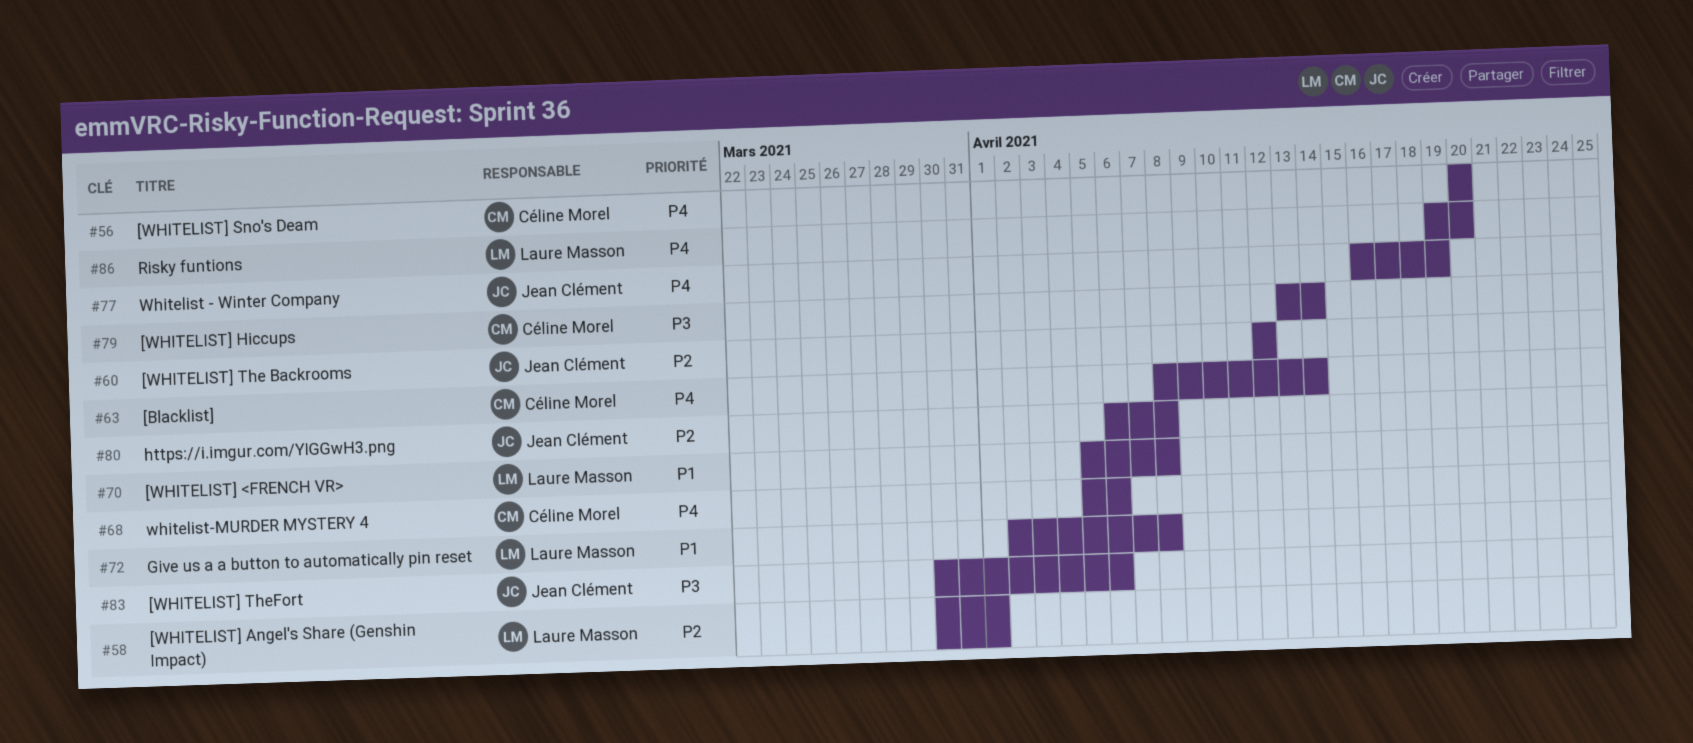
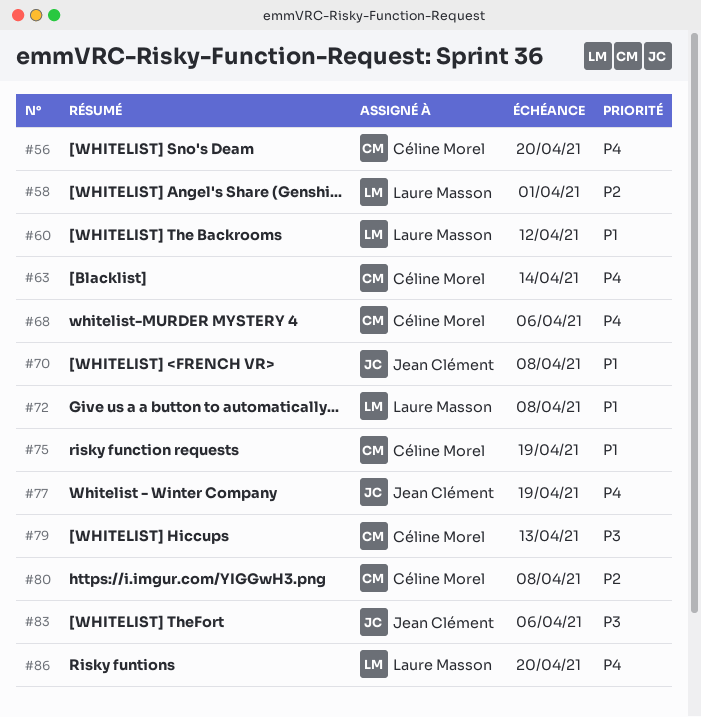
#60, owner: Jean Clément -> Laure Masson
#60, priority: P2 -> P1
#70, owner: Laure Masson -> Jean Clément
#75: none -> present
#79, due: Apr 14 -> Apr 13
#80, owner: Jean Clément -> Céline Morel

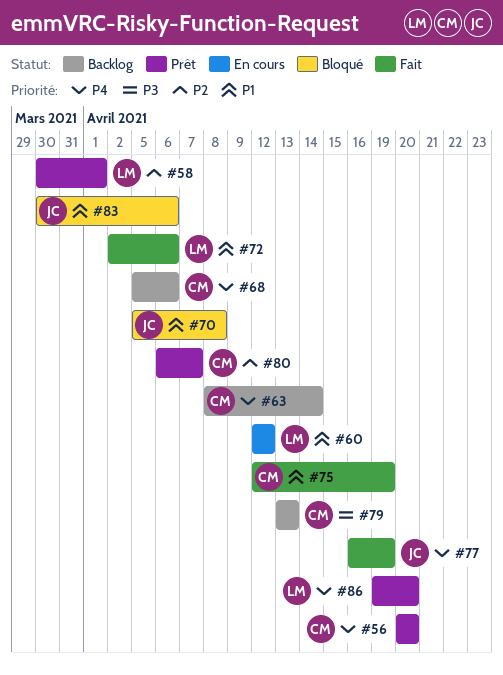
#72, due: Apr 8 -> Apr 6
#80, due: Apr 8 -> Apr 7
#83, priority: P3 -> P1

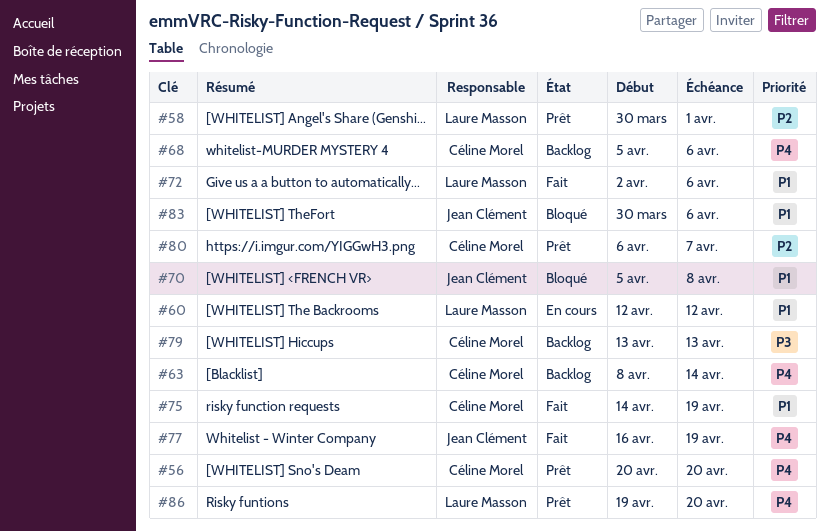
#75, start: Apr 12 -> Apr 14

